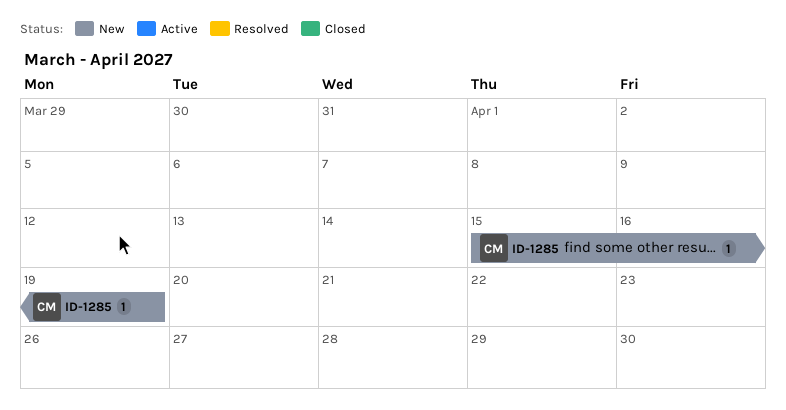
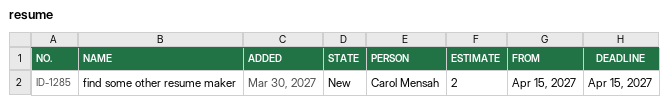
ID-1285, estimate: 1 -> 2
ID-1285, due: Apr 19 -> Apr 15

